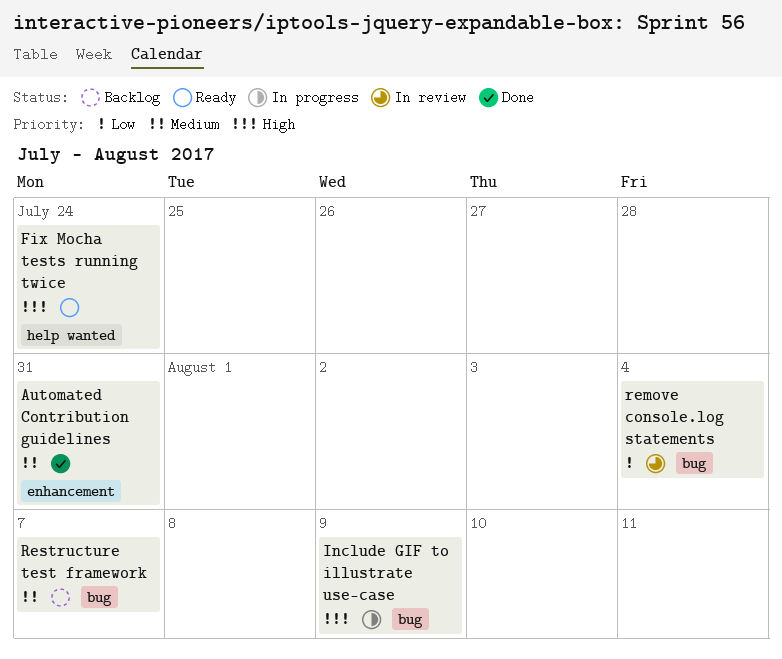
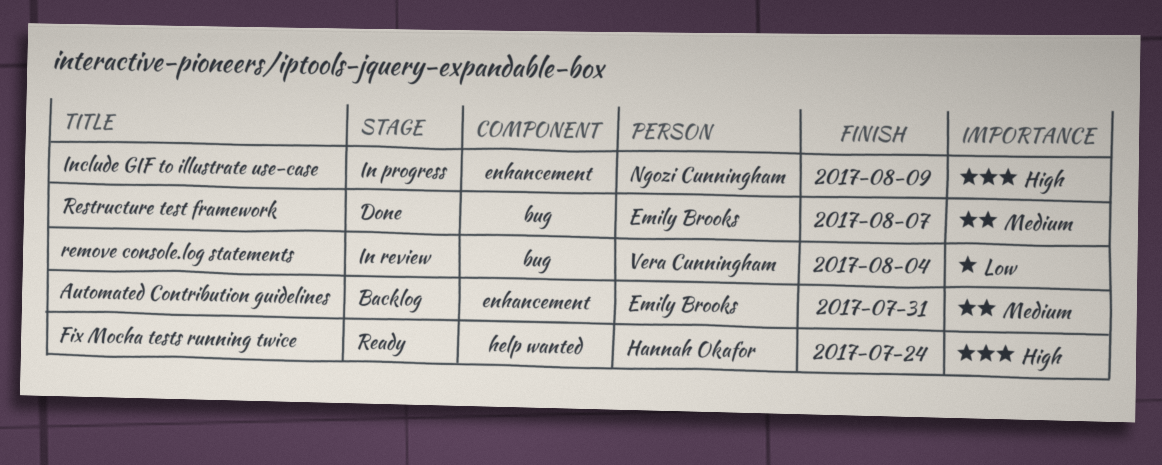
Automated Contribution guidelines, status: Done -> Backlog
Include GIF to illustrate use-case, label: bug -> enhancement
Restructure test framework, status: Backlog -> Done

